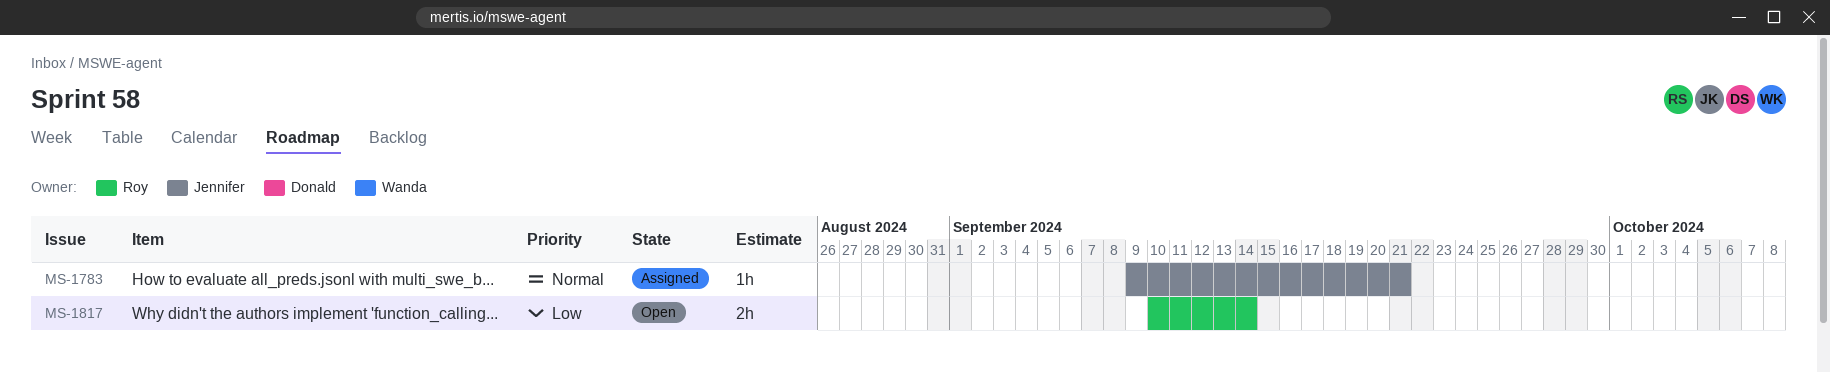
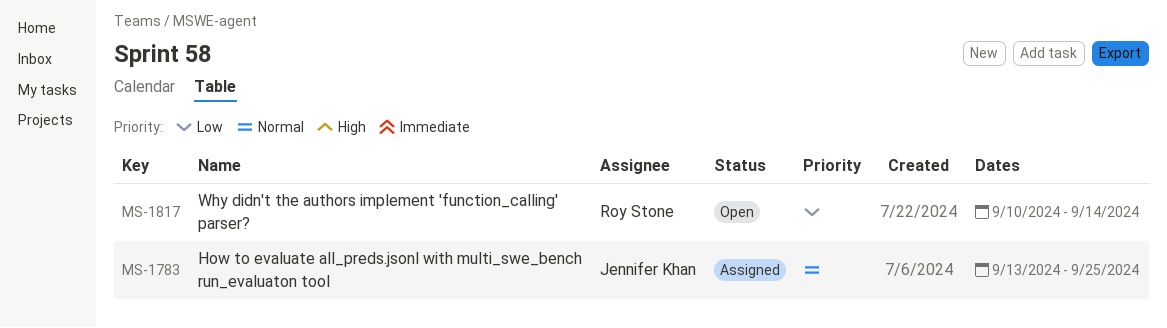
MS-1783, start: Sep 9 -> Sep 13
MS-1783, due: Sep 21 -> Sep 25

